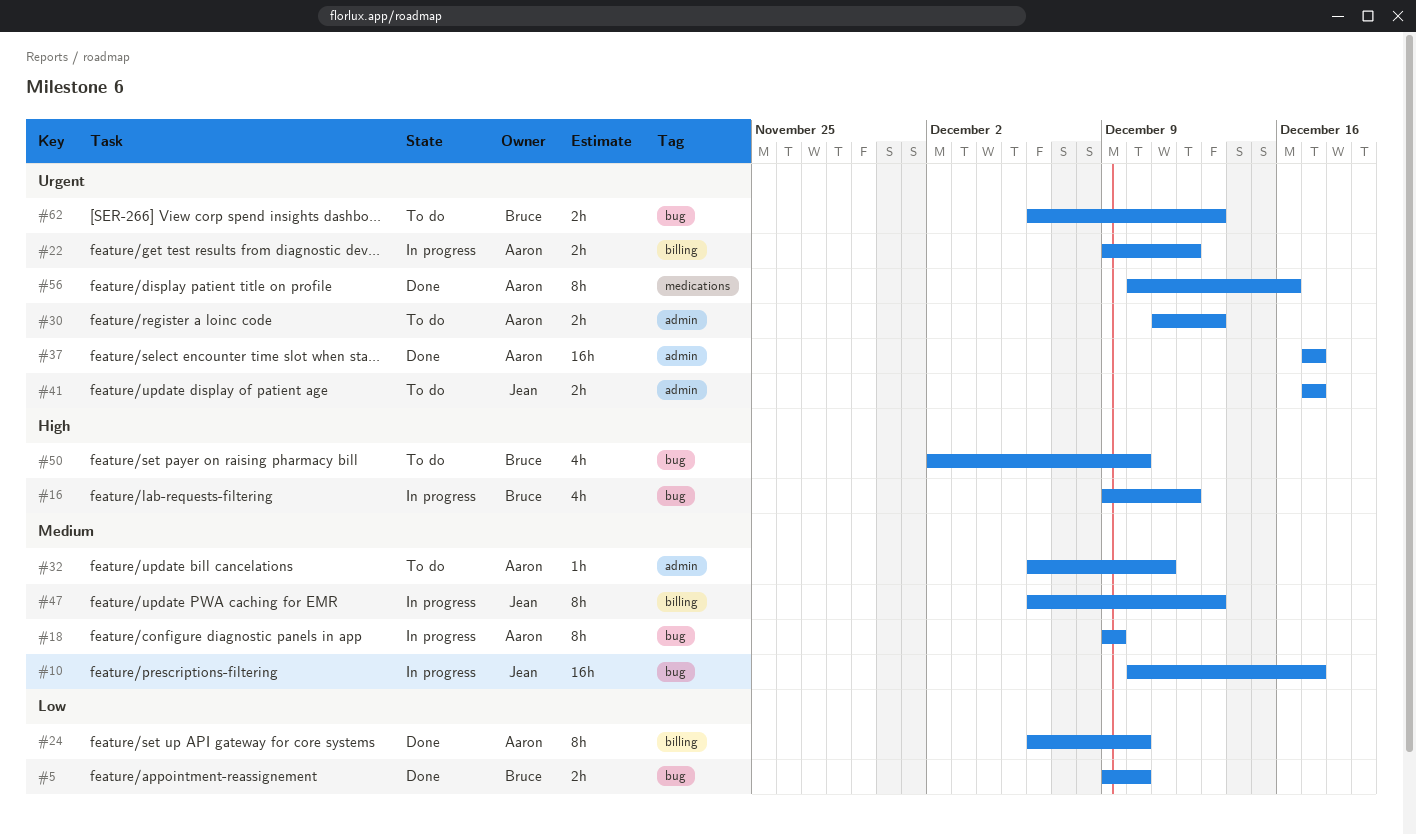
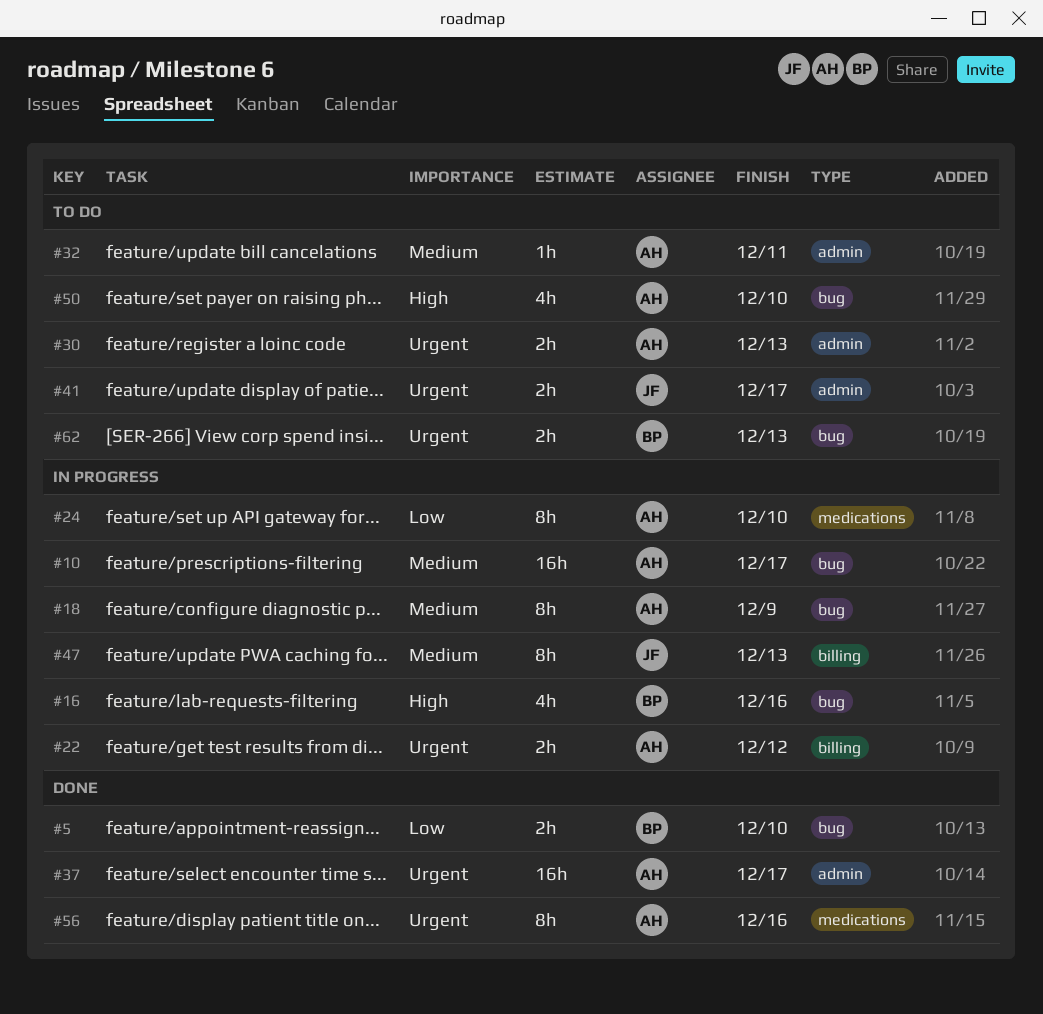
#10, owner: Jean -> Aaron
#16, due: Dec 12 -> Dec 16
#24, status: Done -> In progress
#24, label: billing -> medications
#50, owner: Bruce -> Aaron

